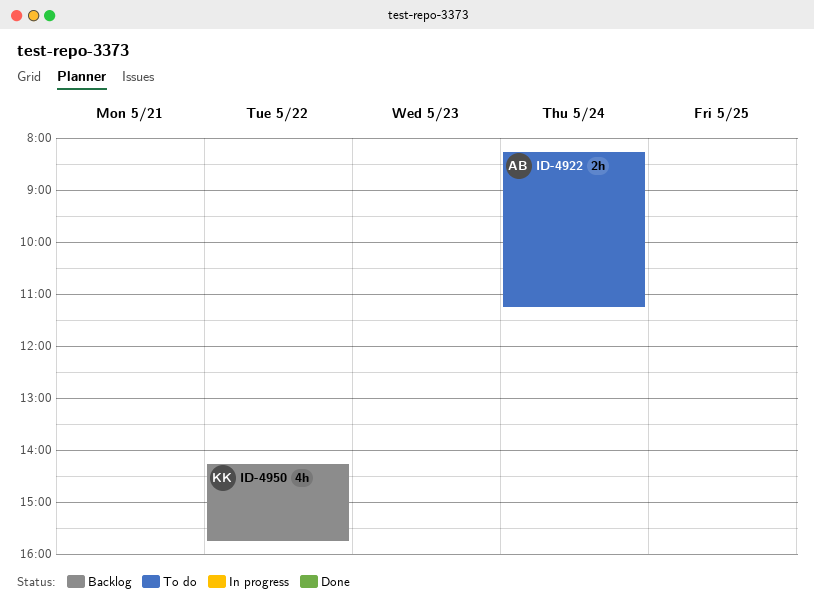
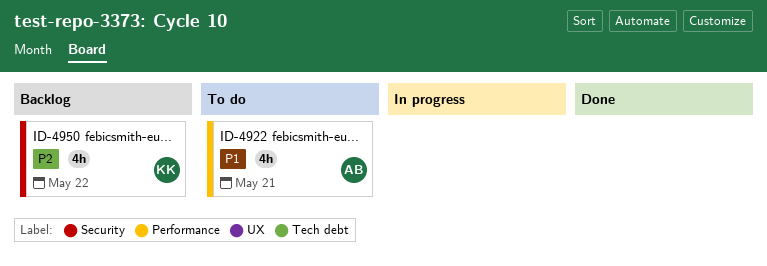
ID-4922, estimate: 2h -> 4h
ID-4922, day: May 24 -> May 21

